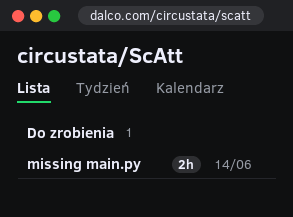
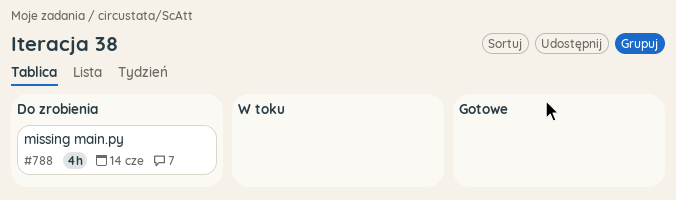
missing main.py, estimate: 2h -> 4h

